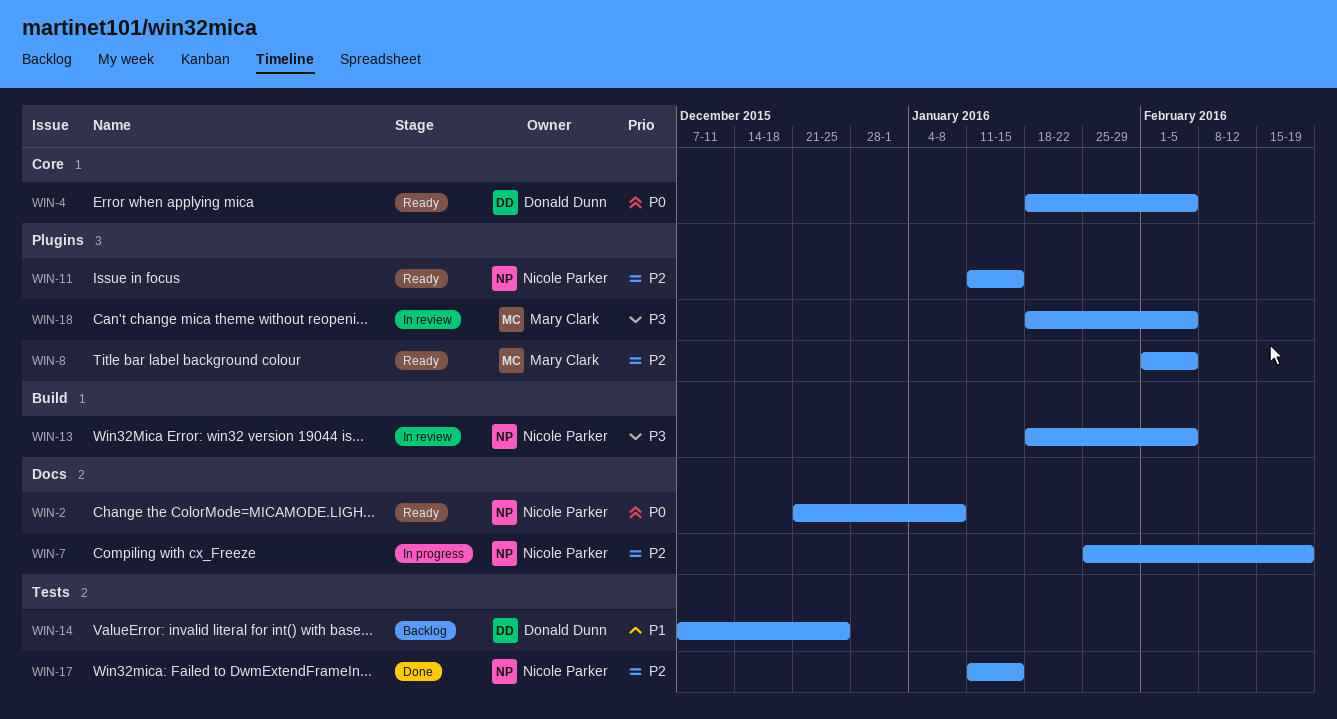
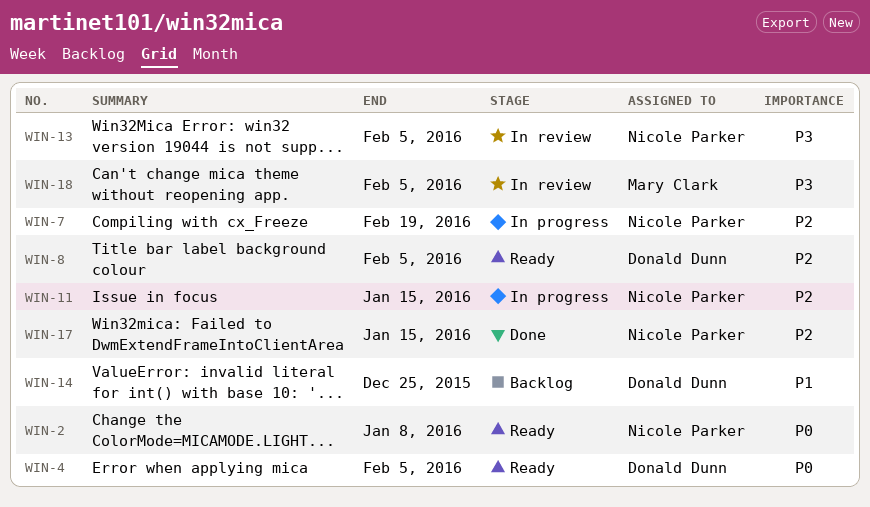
WIN-8, owner: Mary Clark -> Donald Dunn
WIN-11, status: Ready -> In progress

